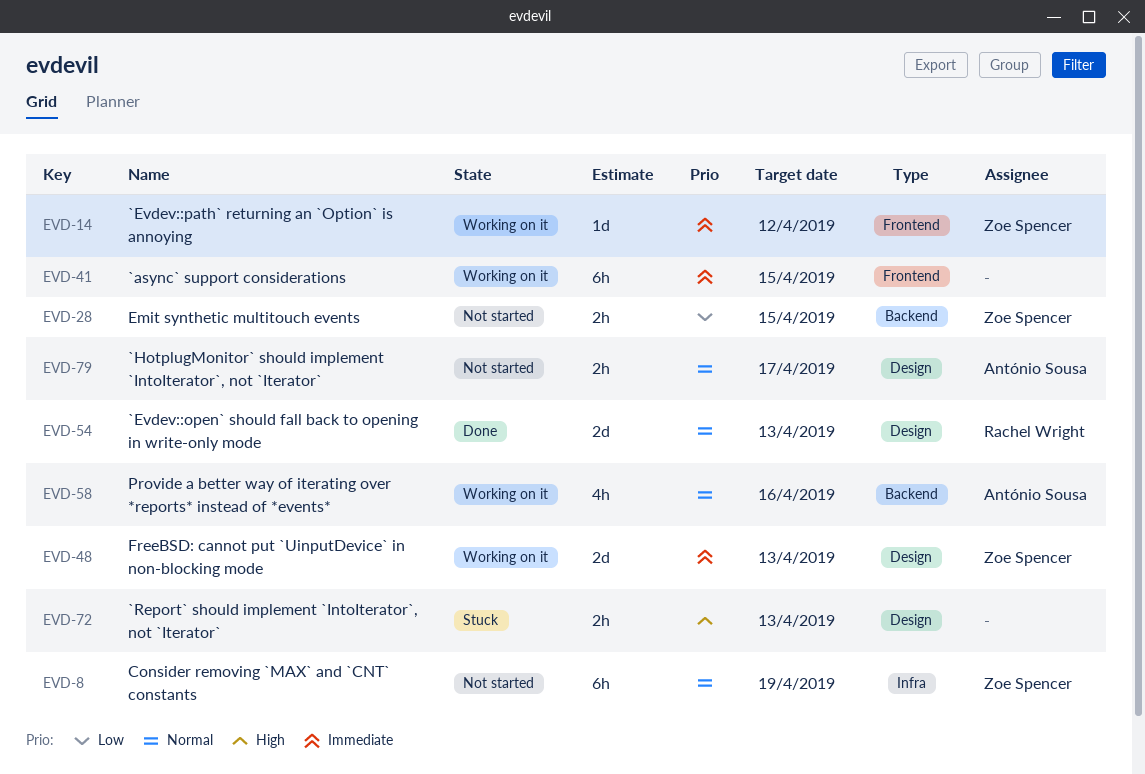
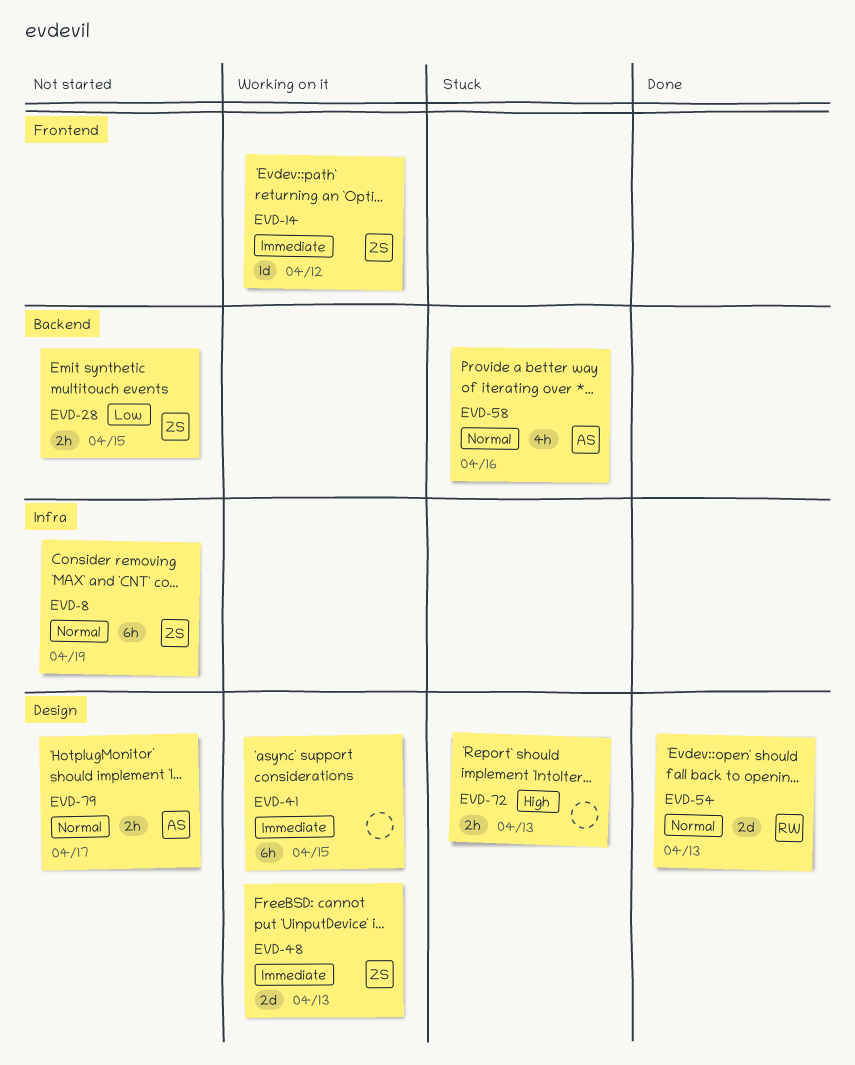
EVD-41, label: Frontend -> Design
EVD-58, status: Working on it -> Stuck

